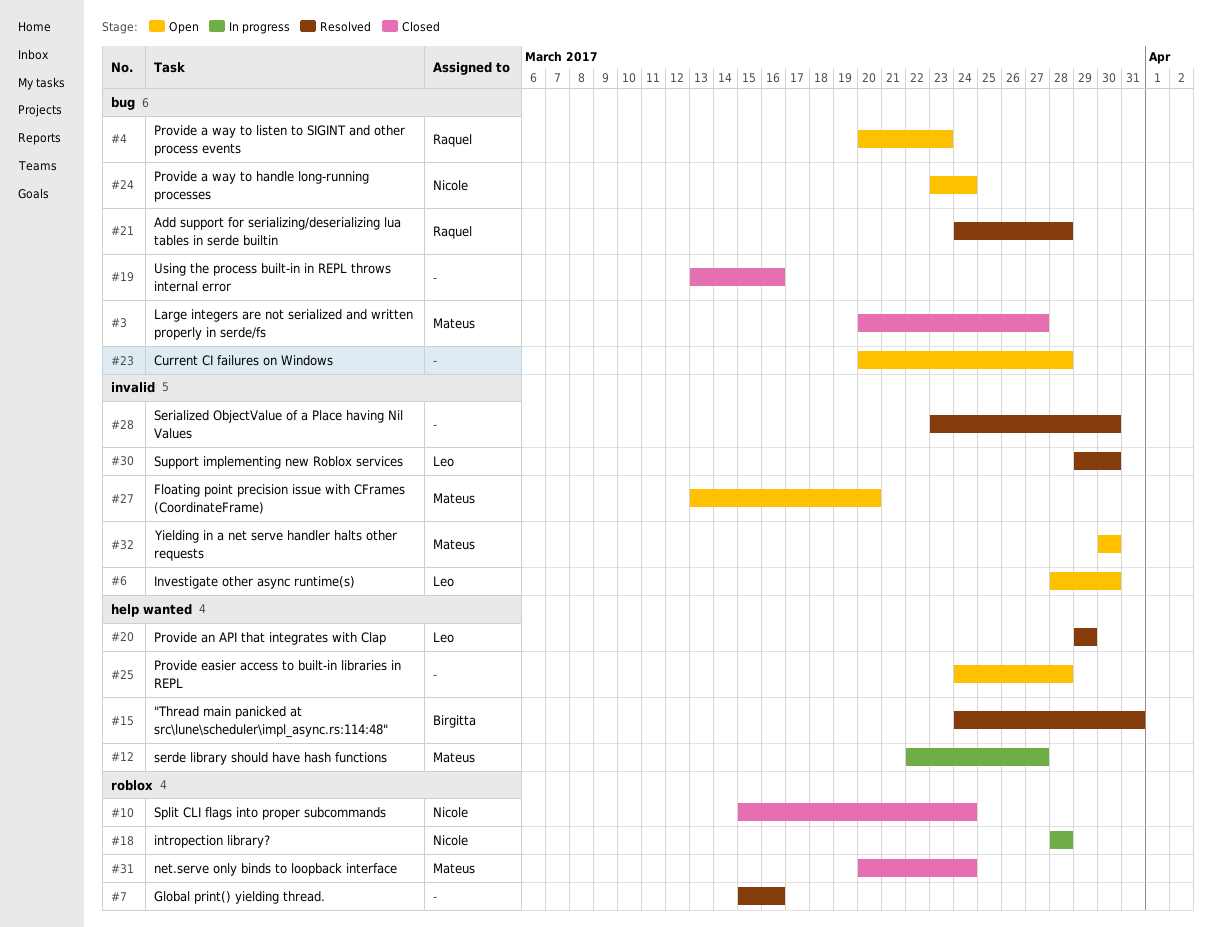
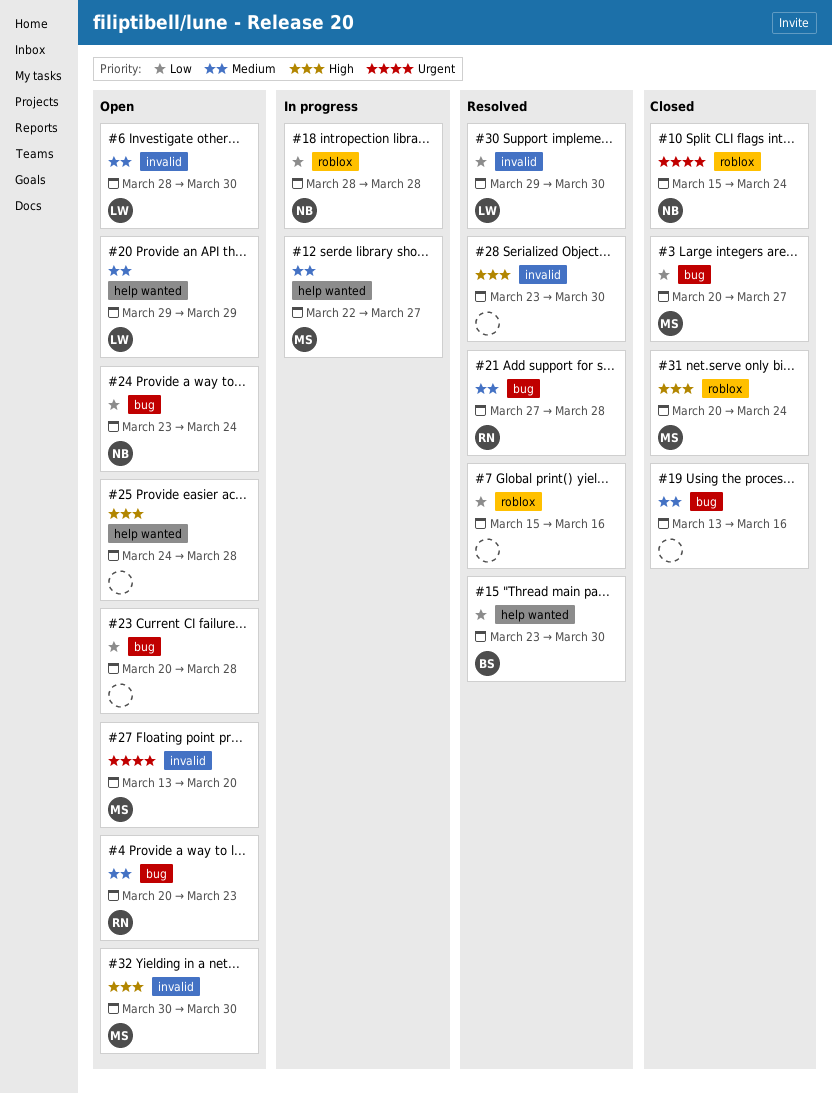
#15, start: Mar 24 -> Mar 23
#15, due: Mar 31 -> Mar 30
#20, status: Resolved -> Open
#21, start: Mar 24 -> Mar 27

